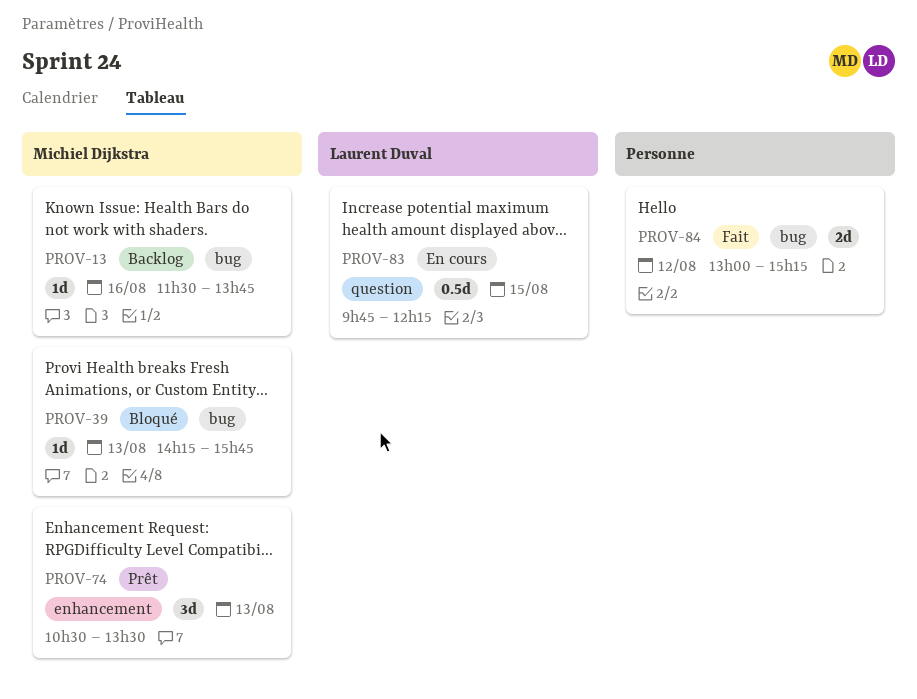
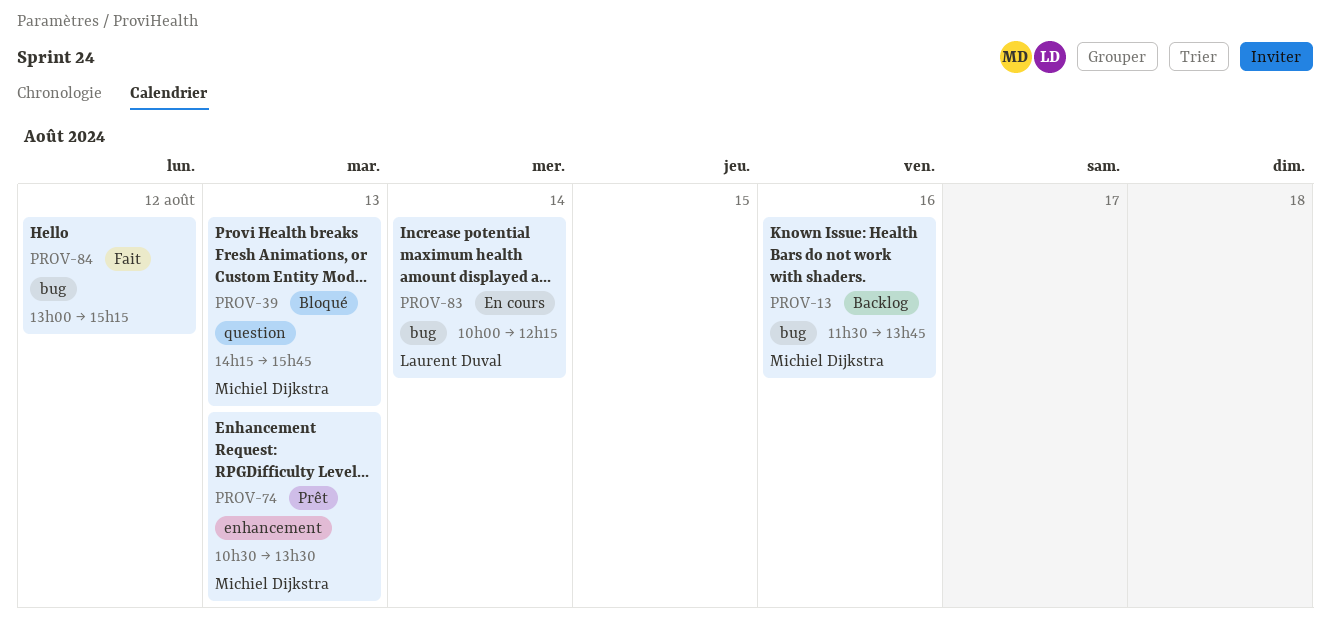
PROV-39, label: bug -> question
PROV-83, label: question -> bug
PROV-83, day: Aug 15 -> Aug 14
PROV-83, begins: 09:45 -> 10:00

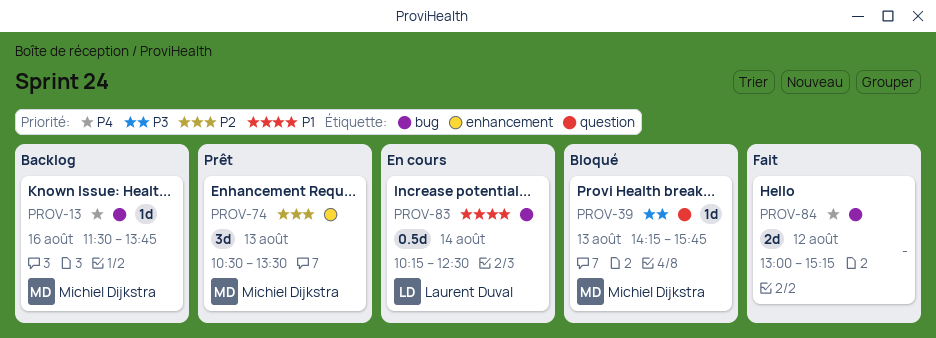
PROV-83, begins: 10:00 -> 10:15
PROV-83, ends: 12:15 -> 12:30

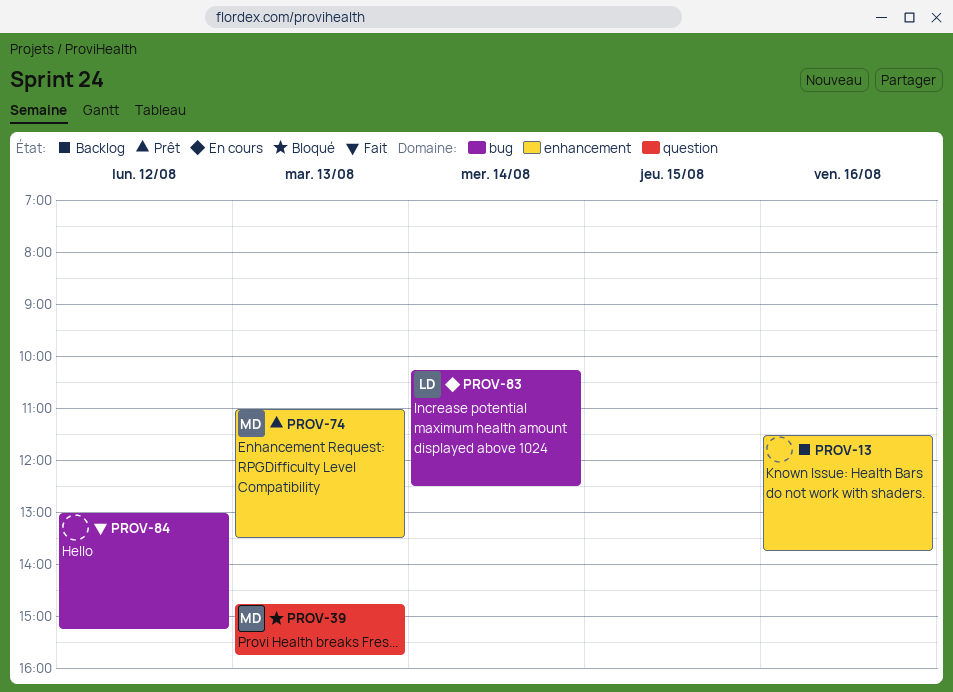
PROV-13, owner: Michiel Dijkstra -> none
PROV-13, label: bug -> enhancement
PROV-39, begins: 14:15 -> 14:45
PROV-74, begins: 10:30 -> 11:00

